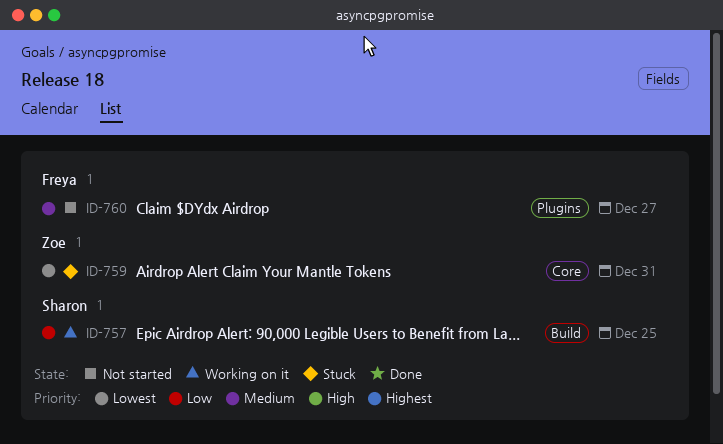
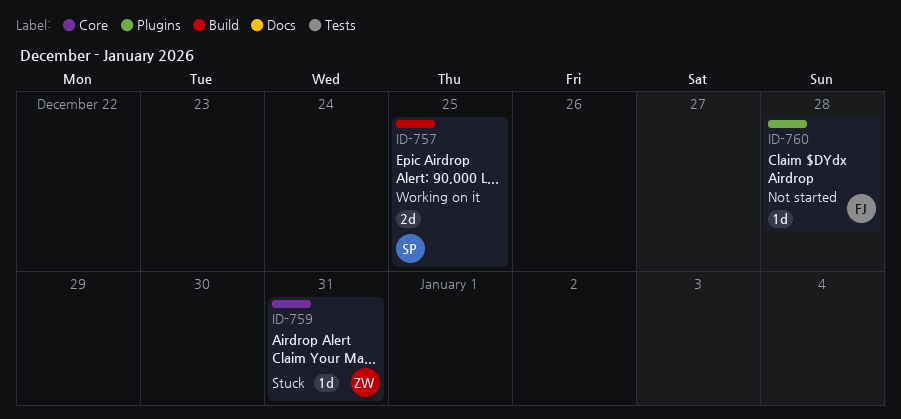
ID-760, due: Dec 27 -> Dec 28

